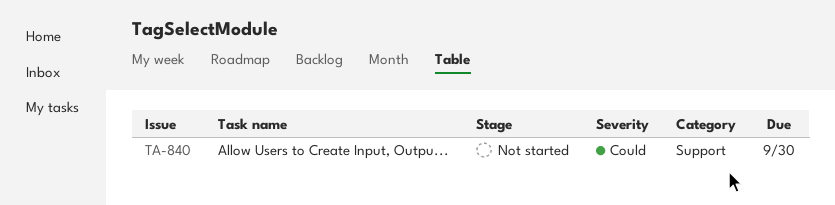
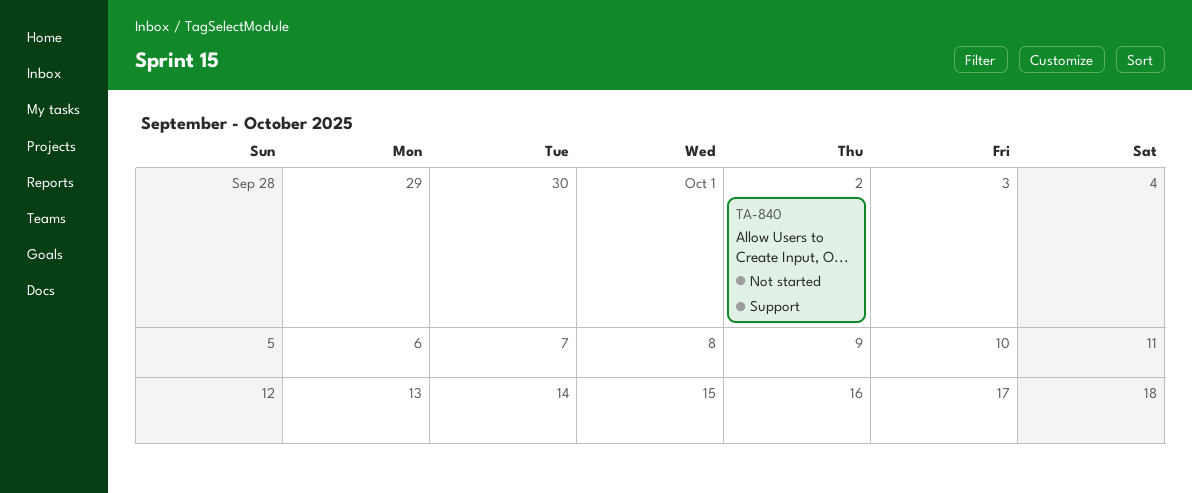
TA-840, due: Sep 30 -> Oct 2

